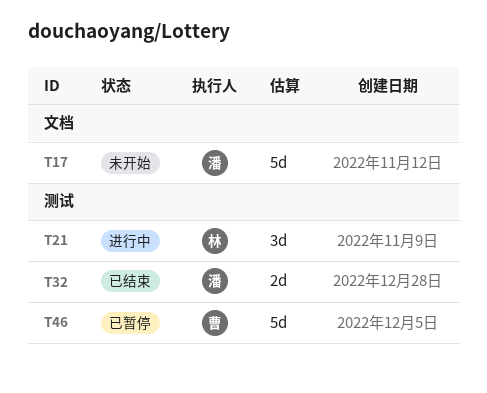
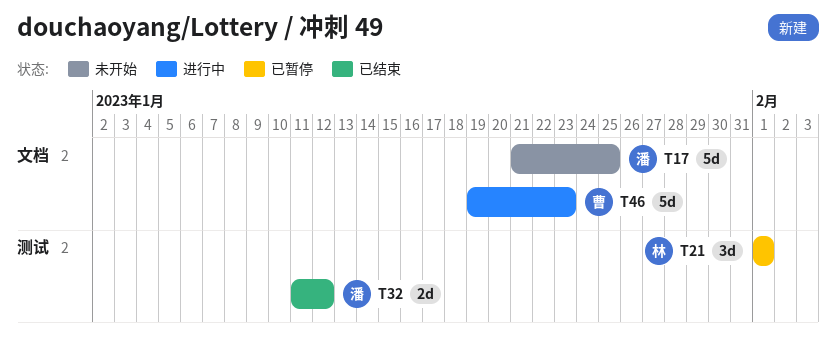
T21, status: 进行中 -> 已暂停
T46, status: 已暂停 -> 进行中
T46, label: 测试 -> 文档

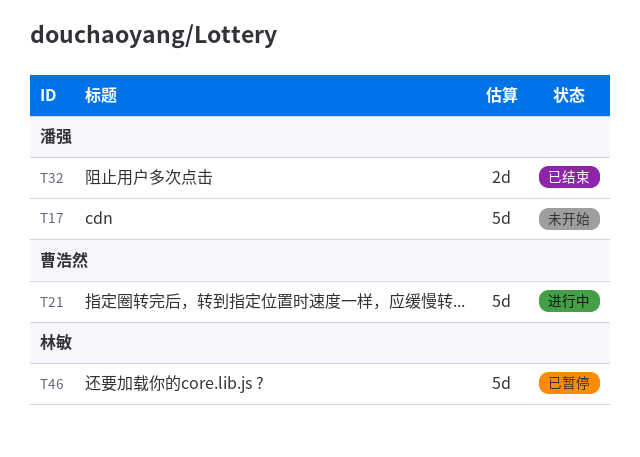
T21, status: 已暂停 -> 进行中
T21, owner: 林敏 -> 曹浩然
T21, estimate: 3d -> 5d
T46, status: 进行中 -> 已暂停
T46, owner: 曹浩然 -> 林敏

